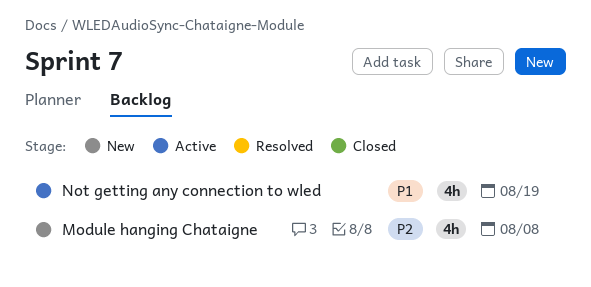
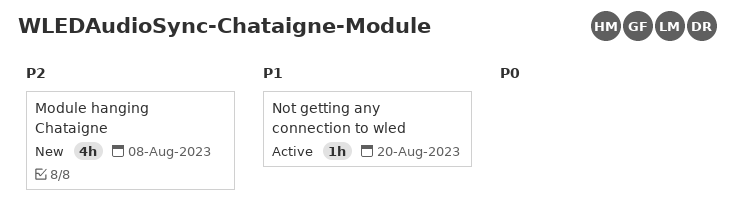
Not getting any connection to wled, estimate: 4h -> 1h
Not getting any connection to wled, due: Aug 19 -> Aug 20

